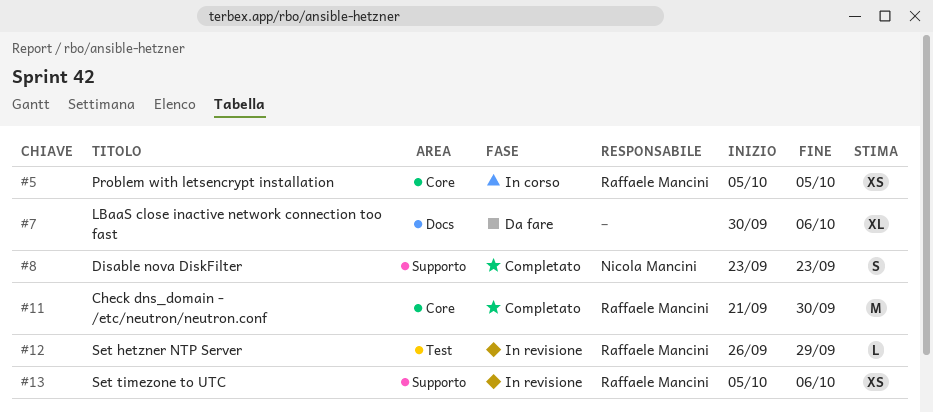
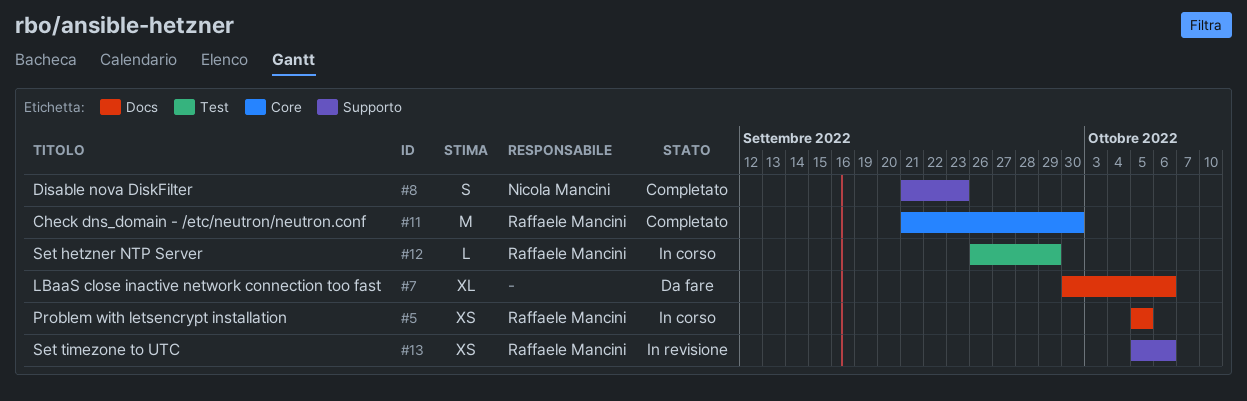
#5, label: Core -> Docs
#8, start: Sep 23 -> Sep 21
#12, status: In revisione -> In corso

